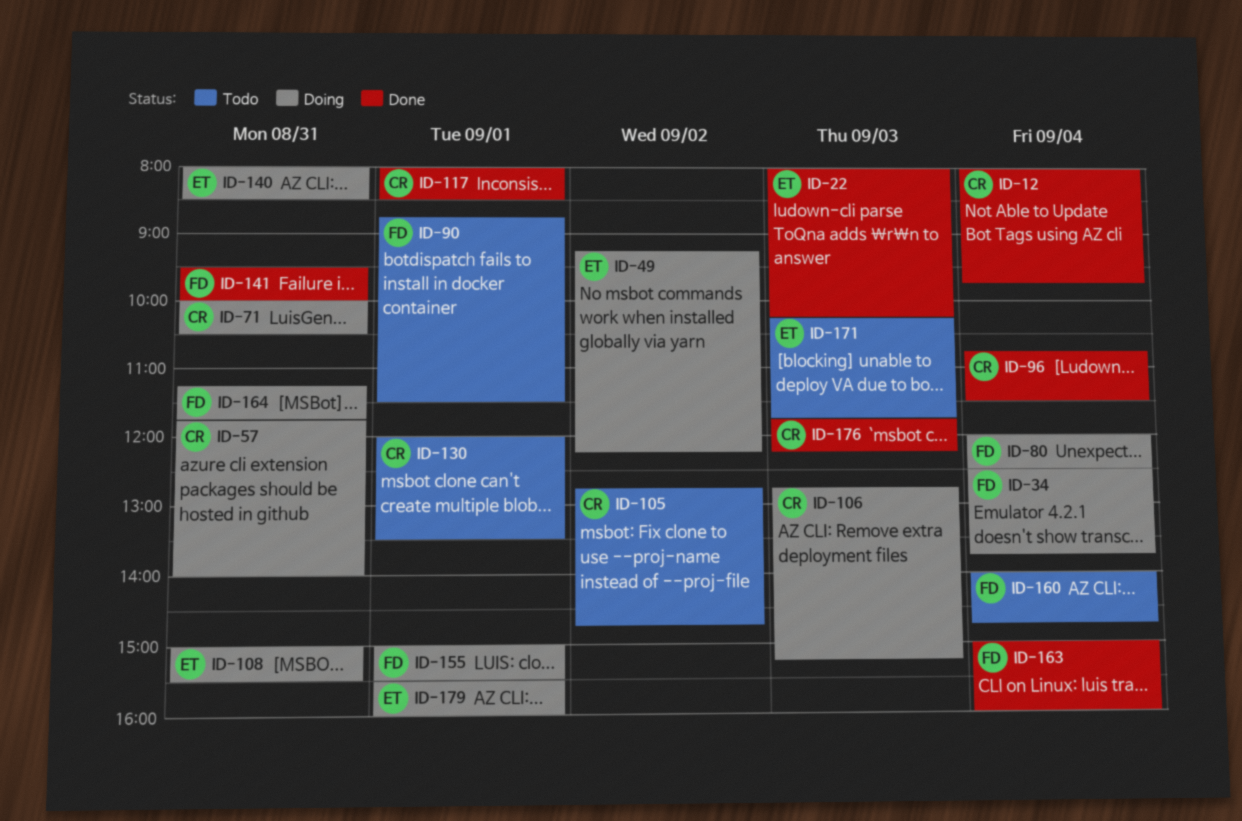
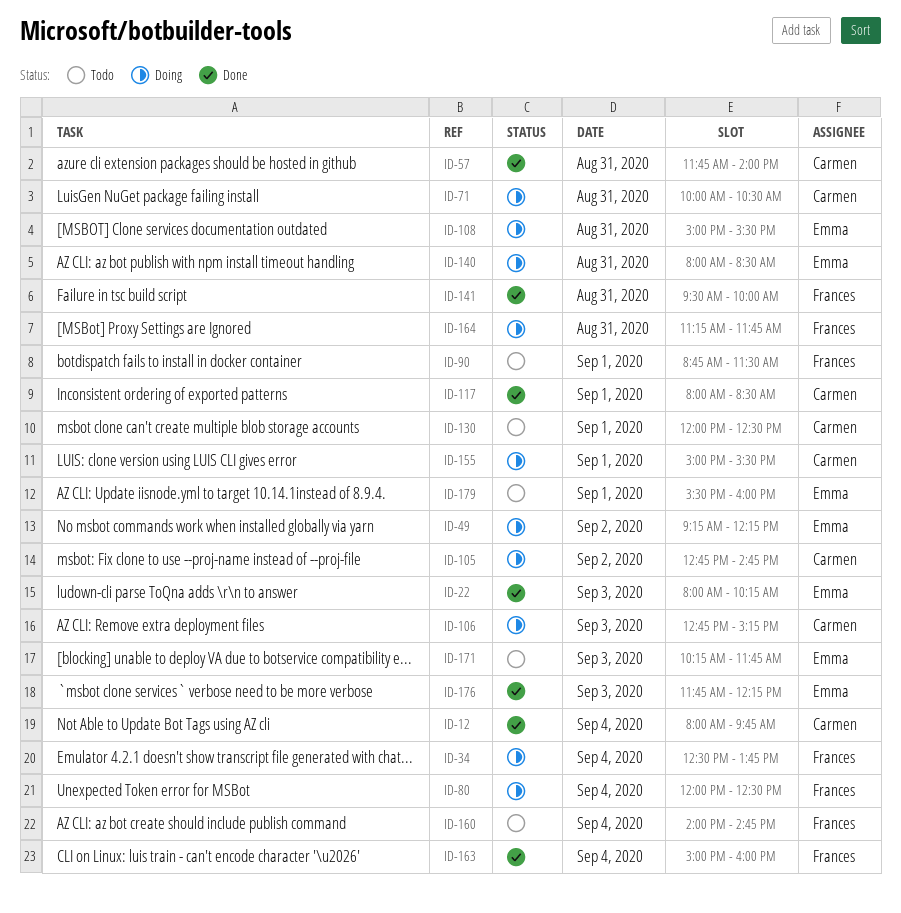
ID-57, status: Doing -> Done
ID-96: present -> none
ID-105, status: Todo -> Doing
ID-130, ends: 13:30 -> 12:30
ID-155, owner: Frances -> Carmen
ID-176, owner: Carmen -> Emma
ID-179, status: Doing -> Todo

